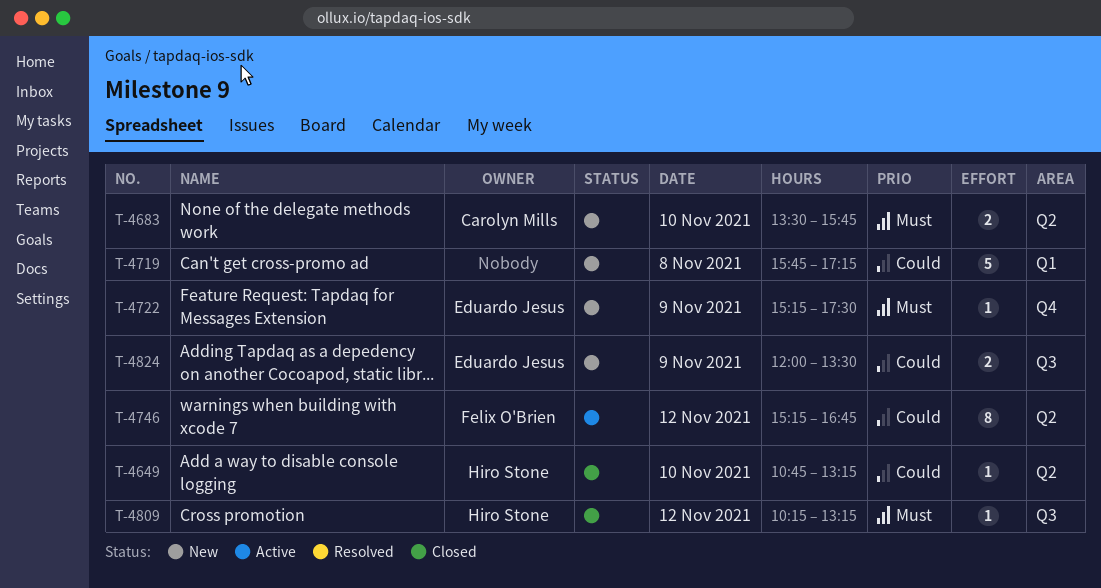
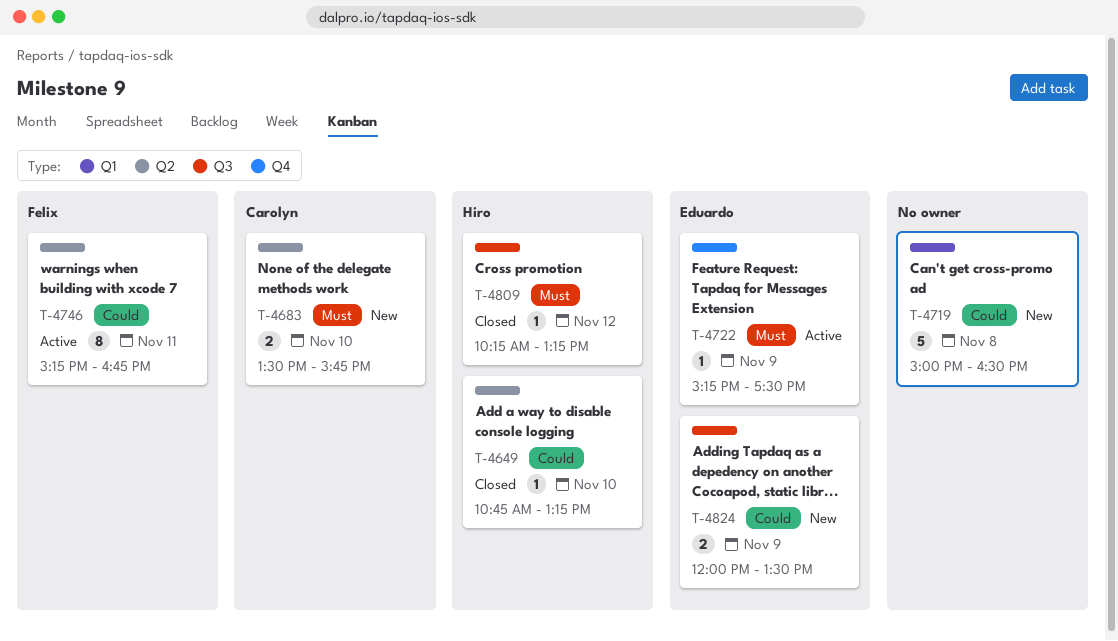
T-4719, begins: 15:45 -> 15:00
T-4719, ends: 17:15 -> 16:30
T-4722, status: New -> Active
T-4746, day: Nov 12 -> Nov 11

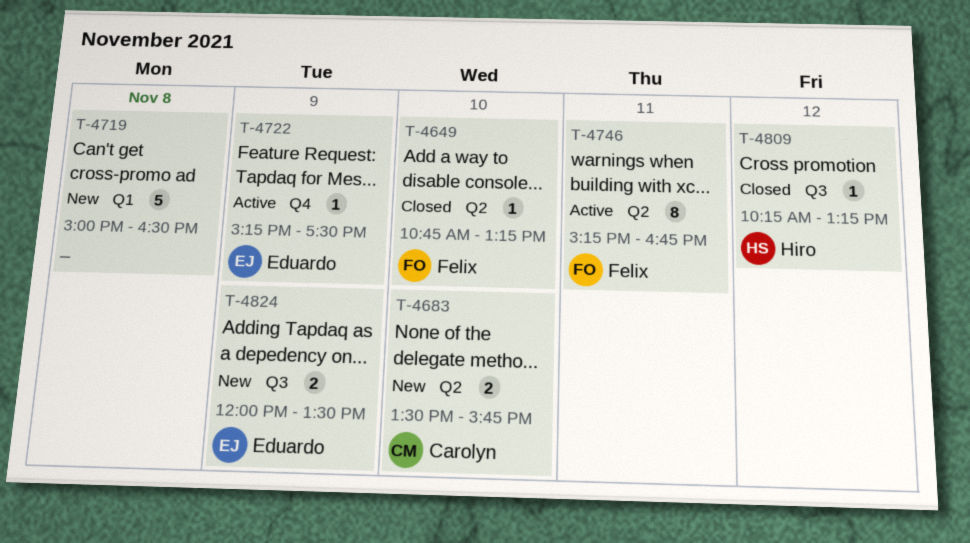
T-4649, owner: Hiro -> Felix

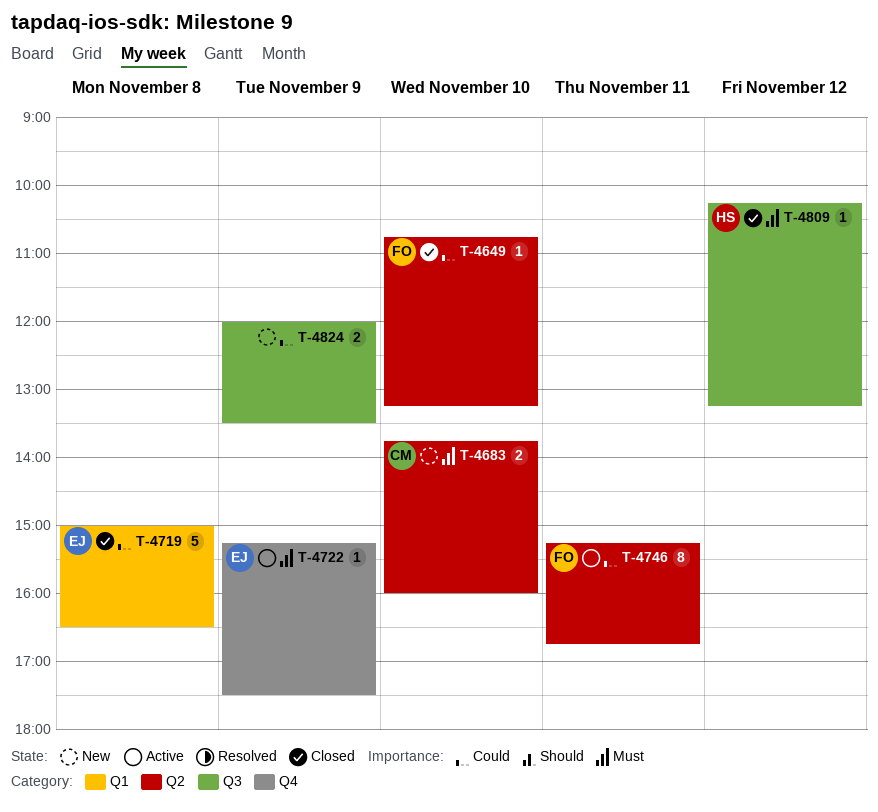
T-4683, begins: 13:30 -> 13:45
T-4683, ends: 15:45 -> 16:00
T-4719, status: New -> Closed
T-4719, owner: none -> Eduardo
T-4824, owner: Eduardo -> none

